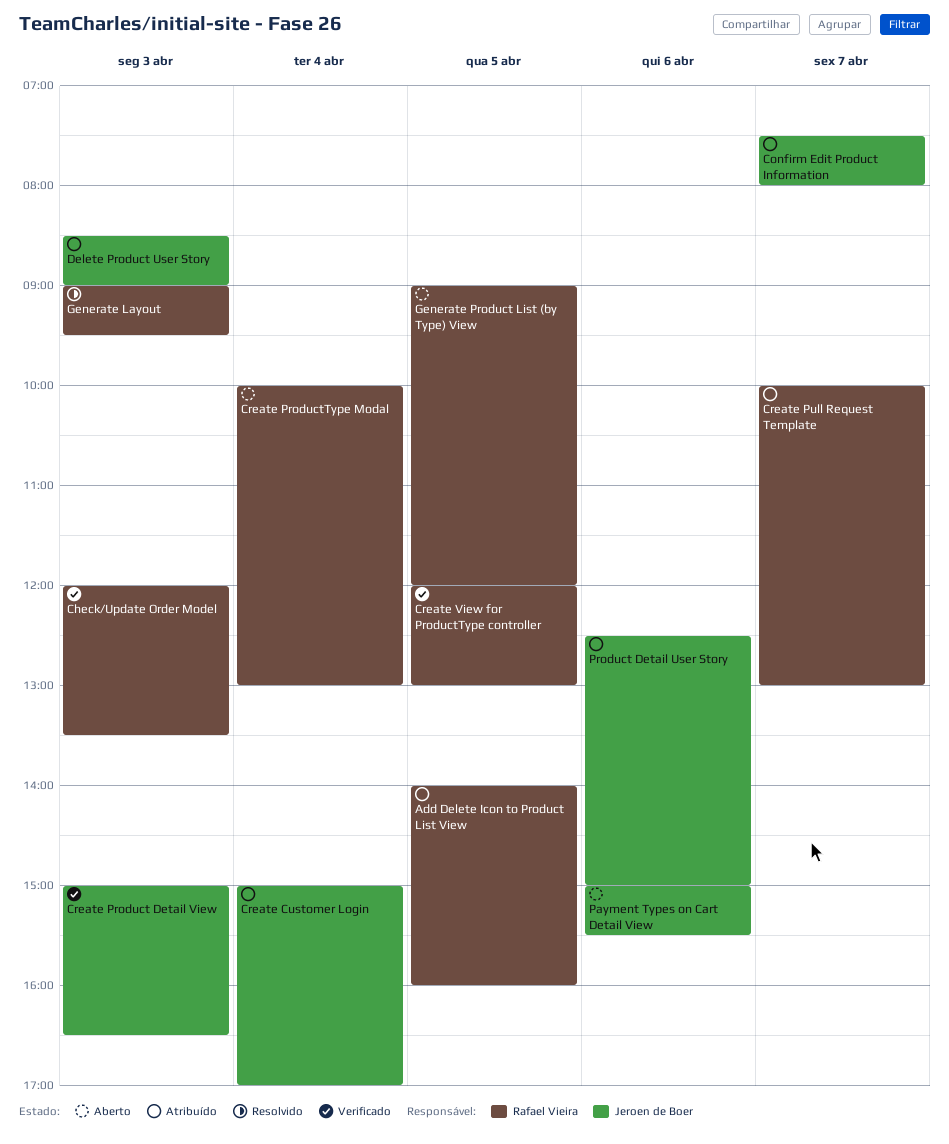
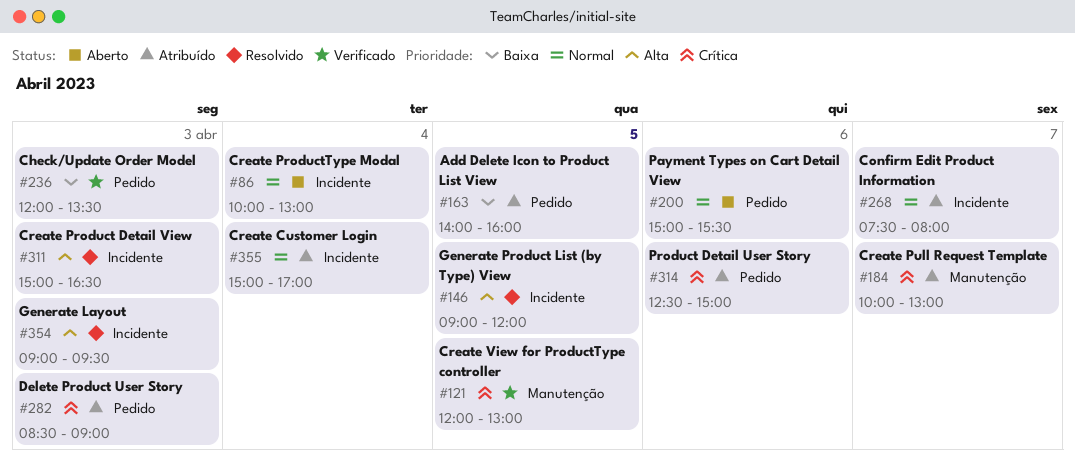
Create Product Detail View, status: Verificado -> Resolvido
Generate Product List (by Type) View, status: Aberto -> Resolvido

